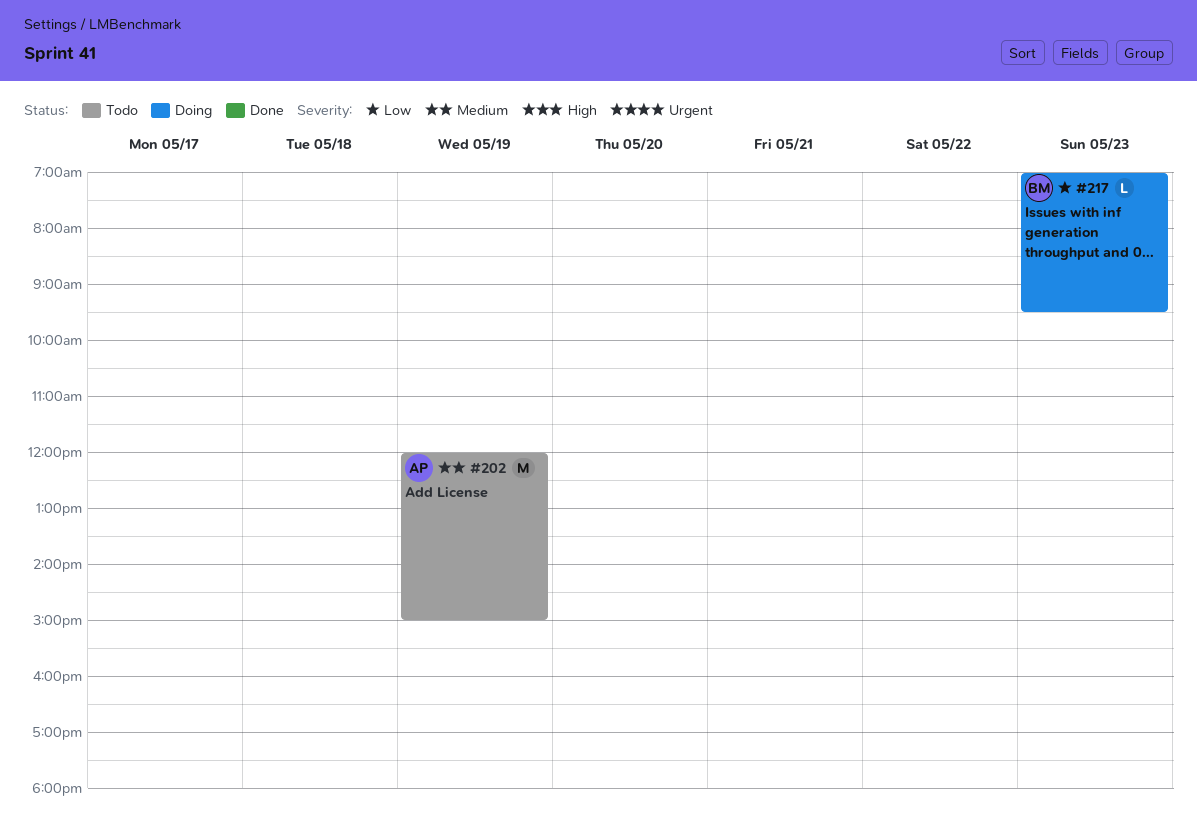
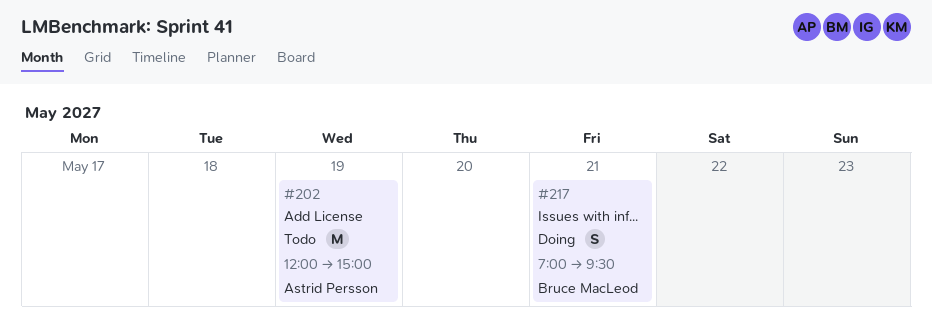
#217, estimate: L -> S
#217, day: May 23 -> May 21

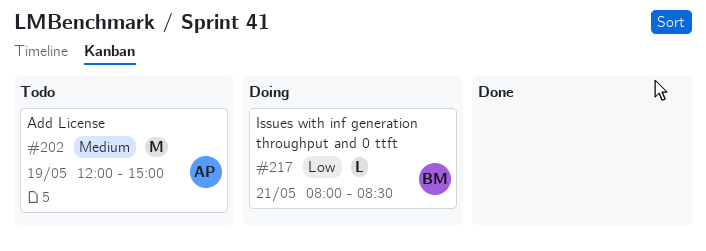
#217, estimate: S -> L
#217, begins: 07:00 -> 08:00
#217, ends: 09:30 -> 08:30

